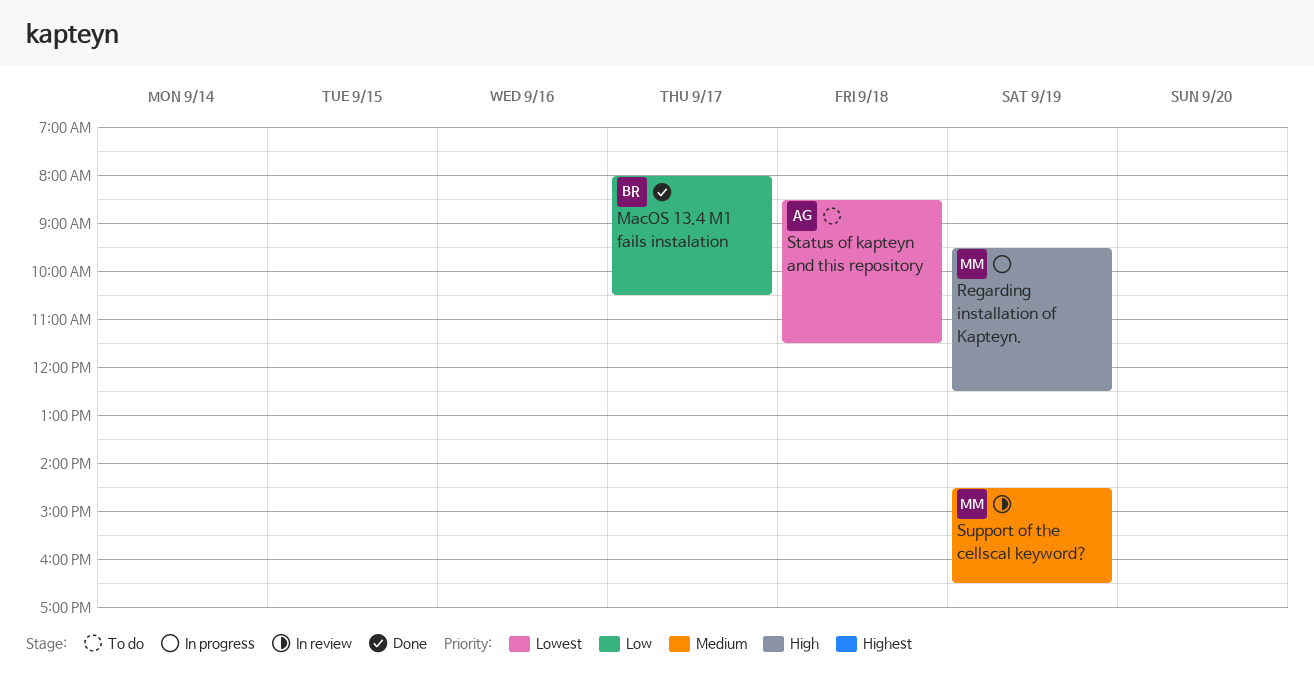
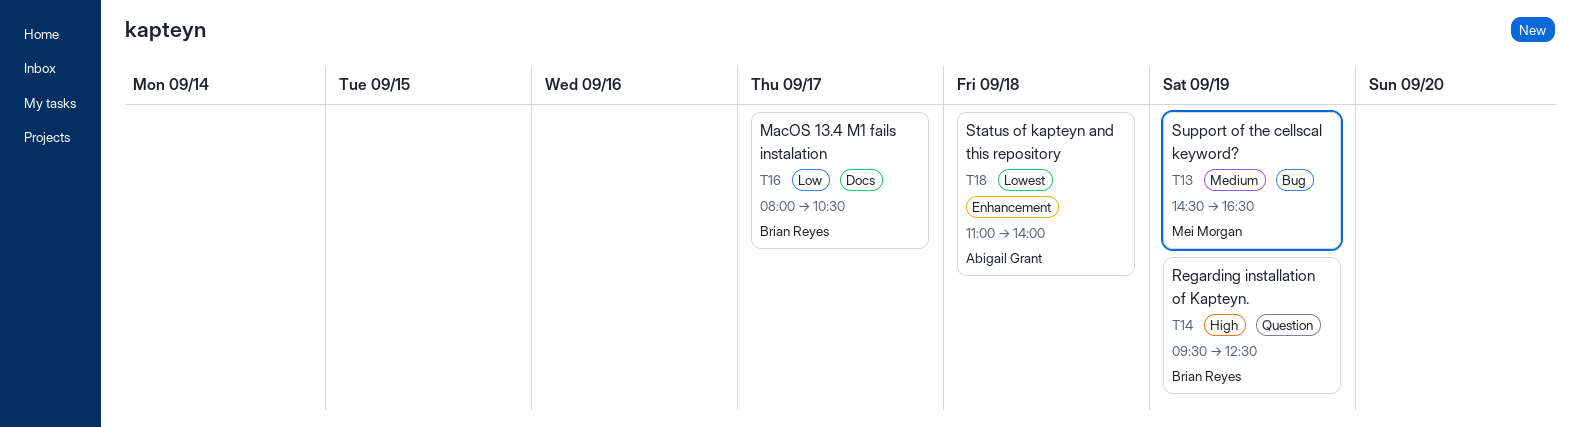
Regarding installation of Kapteyn., owner: Mei Morgan -> Brian Reyes
Status of kapteyn and this repository, begins: 08:30 -> 11:00
Status of kapteyn and this repository, ends: 11:30 -> 14:00

